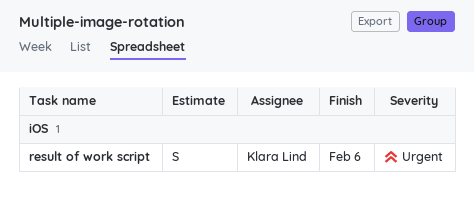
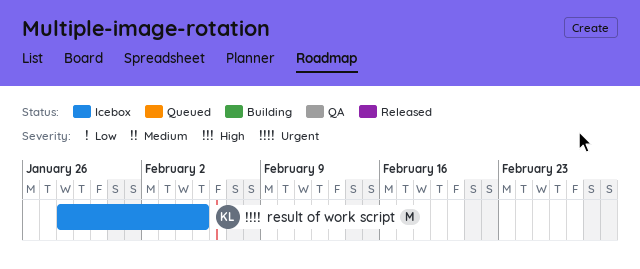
result of work script, estimate: S -> M
result of work script, due: Feb 6 -> Feb 5

